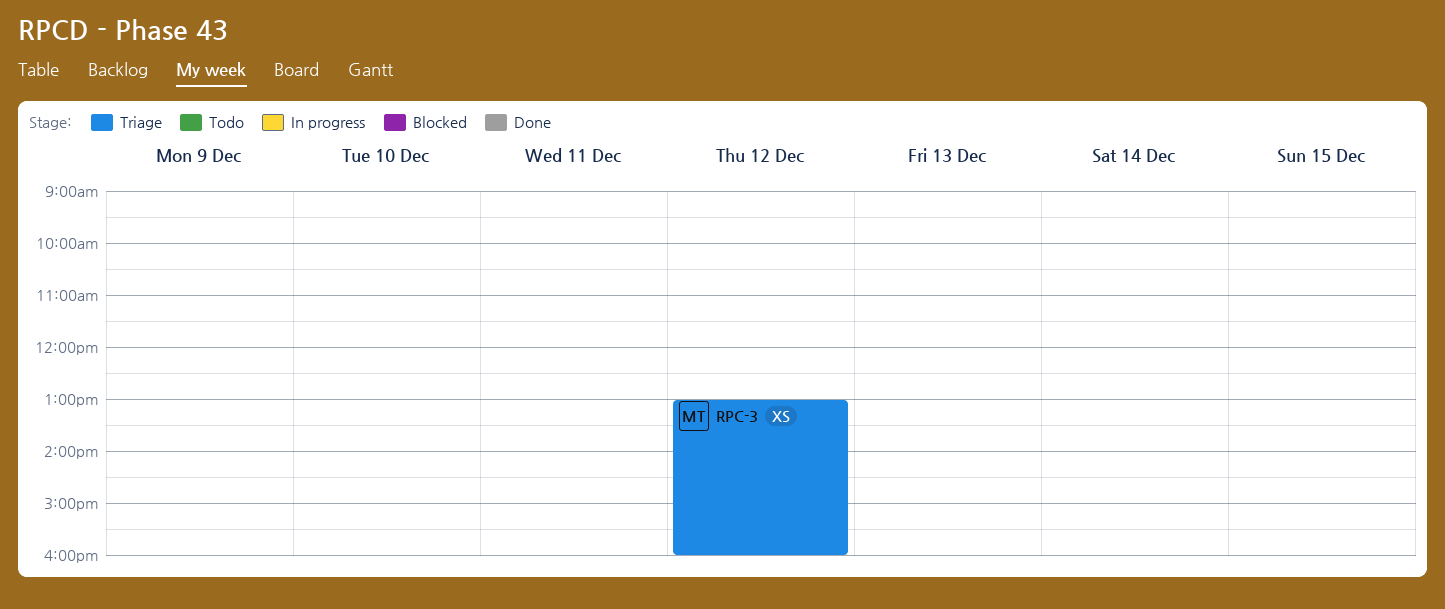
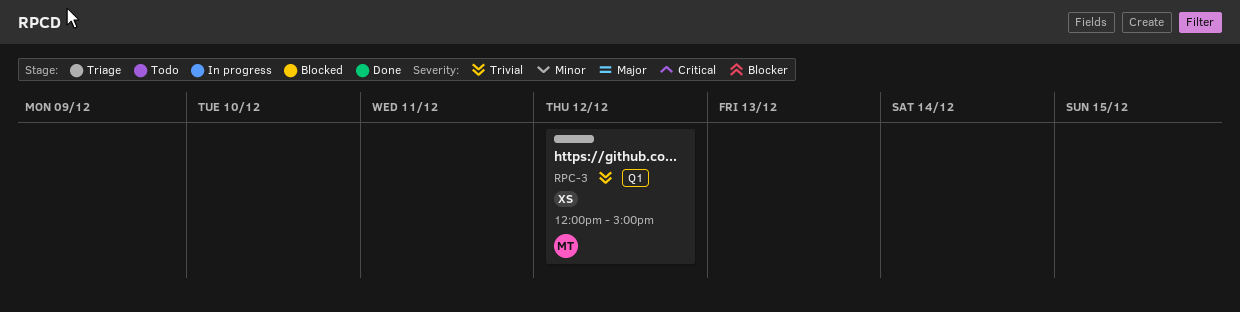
RPC-3, begins: 13:00 -> 12:00
RPC-3, ends: 16:00 -> 15:00

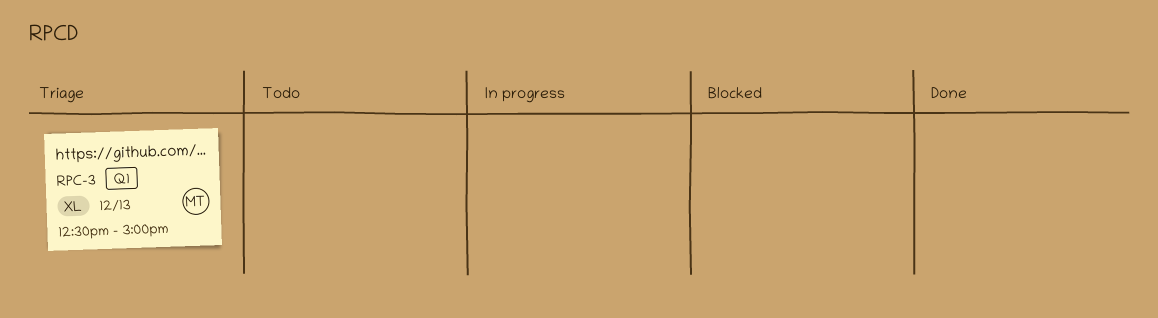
RPC-3, estimate: XS -> XL
RPC-3, day: Dec 12 -> Dec 13
RPC-3, begins: 12:00 -> 12:30

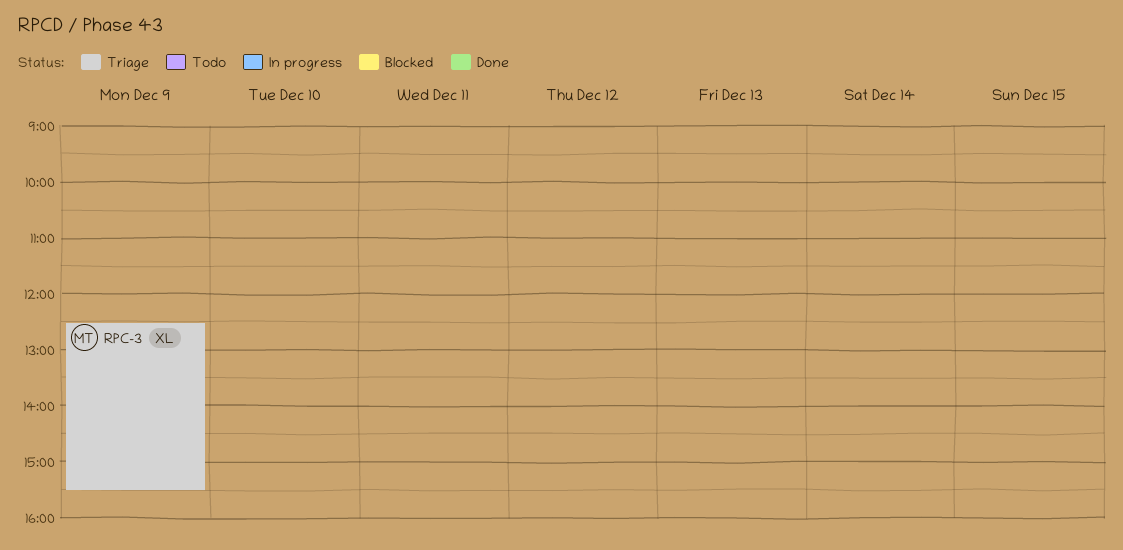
RPC-3, day: Dec 13 -> Dec 9
RPC-3, ends: 15:00 -> 15:30

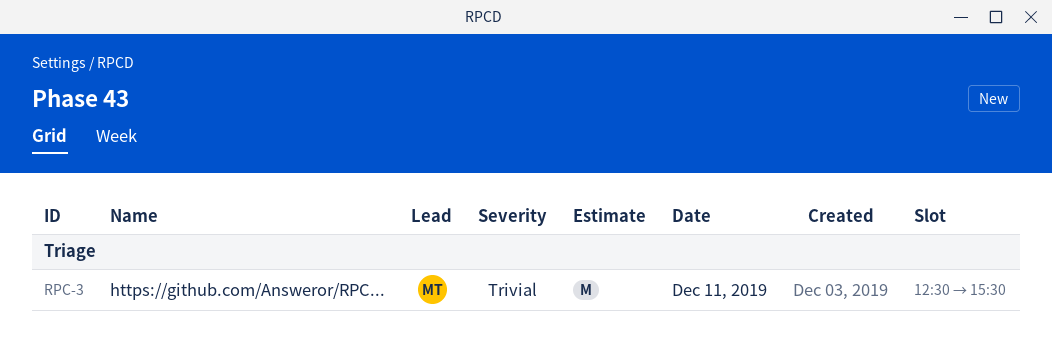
RPC-3, estimate: XL -> M
RPC-3, day: Dec 9 -> Dec 11

